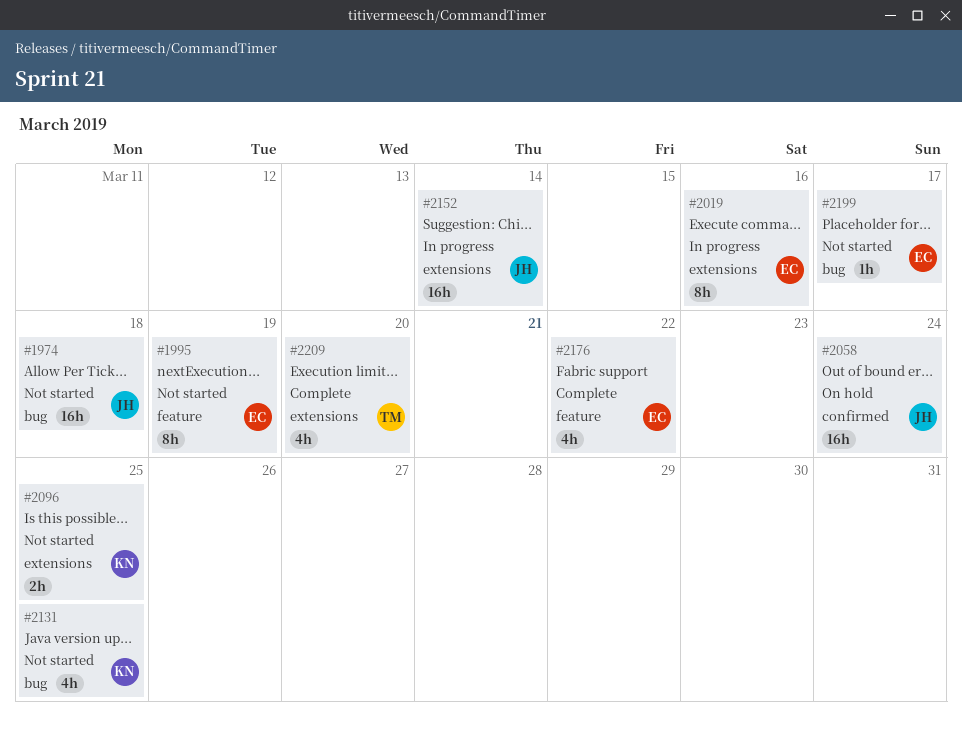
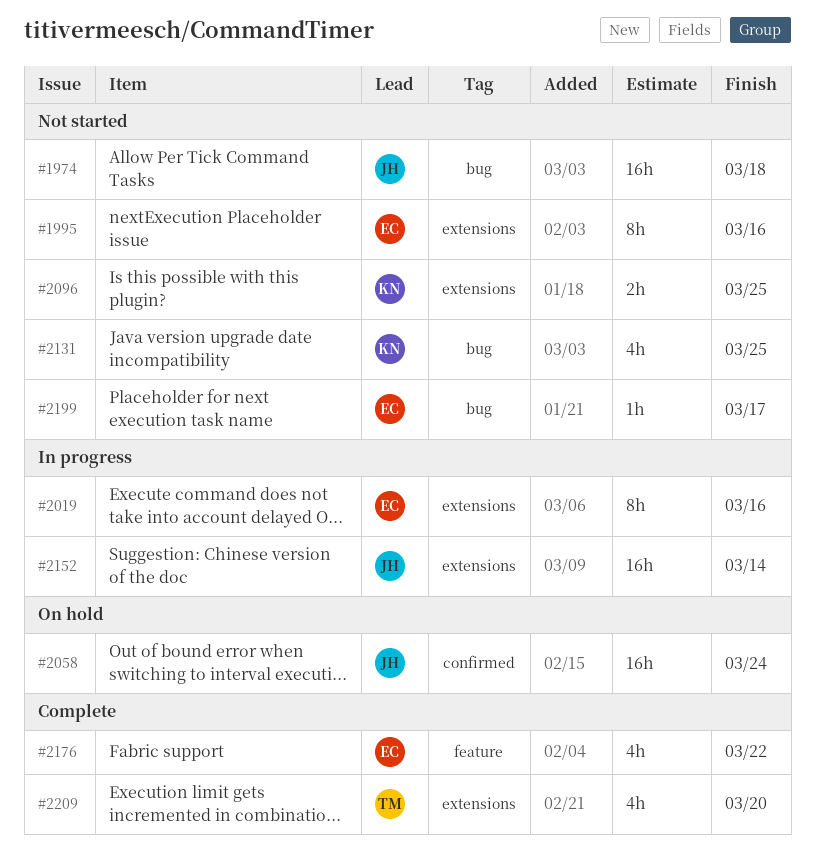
#1995, label: feature -> extensions
#1995, due: Mar 19 -> Mar 16

